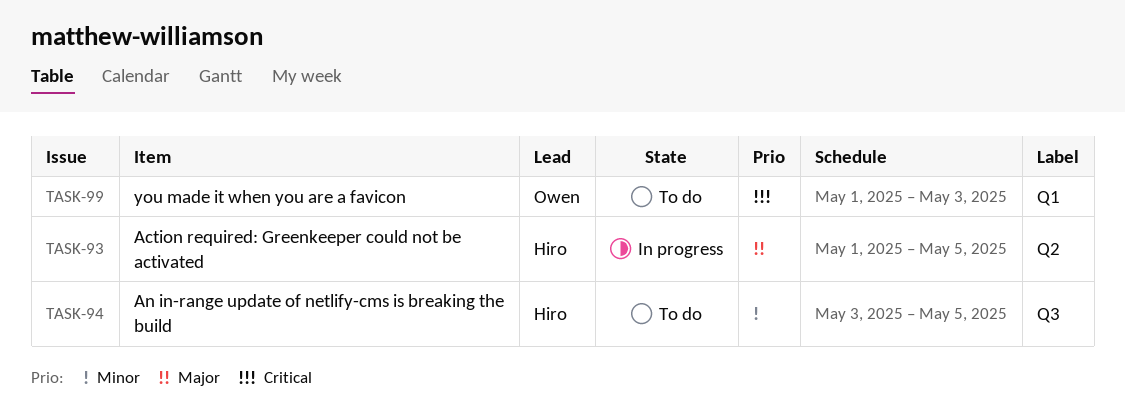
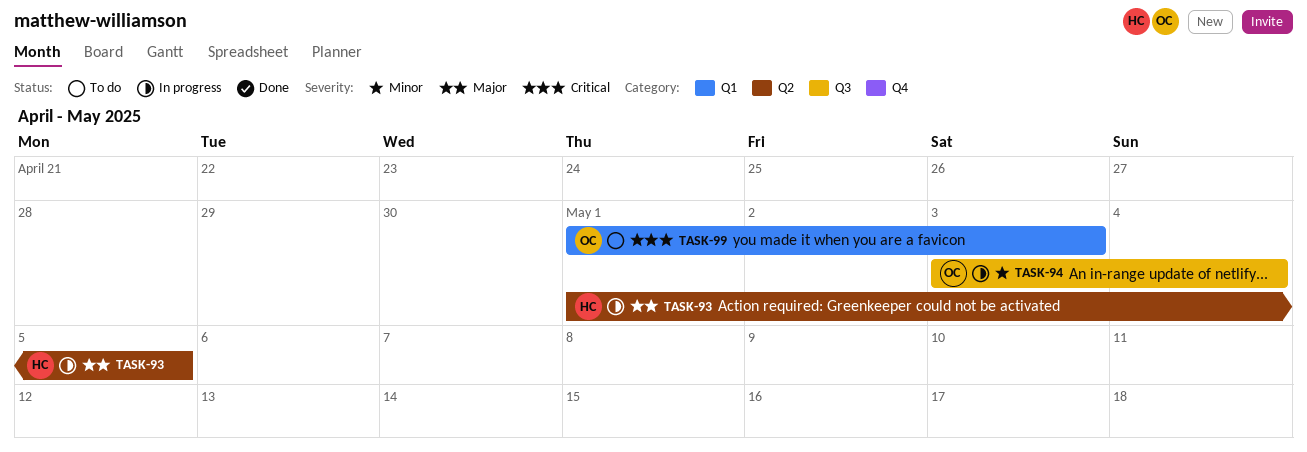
TASK-94, status: To do -> In progress
TASK-94, owner: Hiro -> Owen
TASK-94, due: May 5 -> May 4

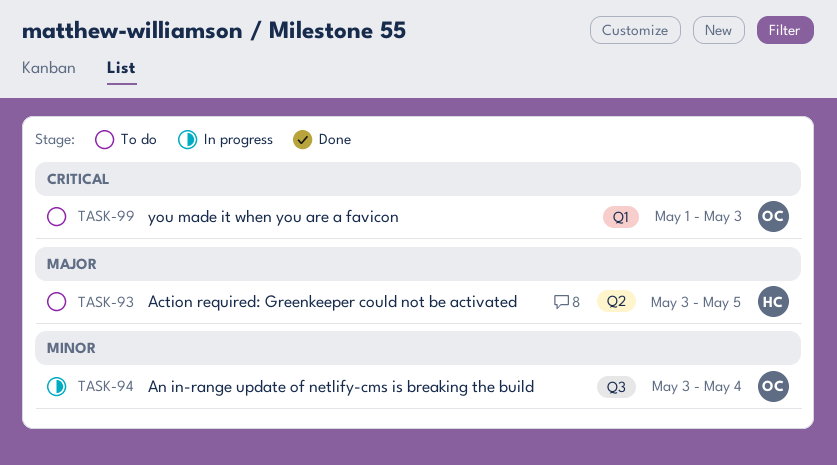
TASK-93, status: In progress -> To do
TASK-93, start: May 1 -> May 3

